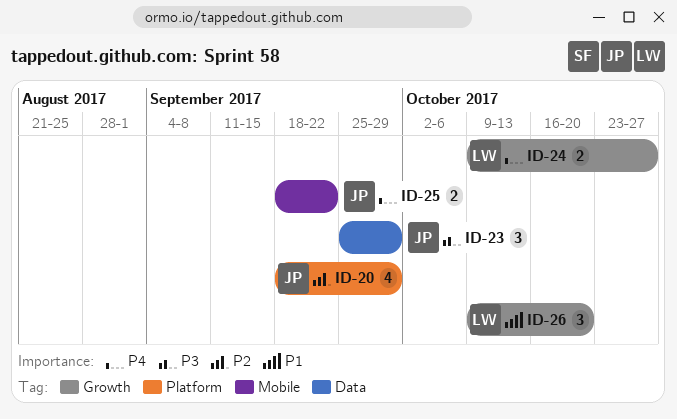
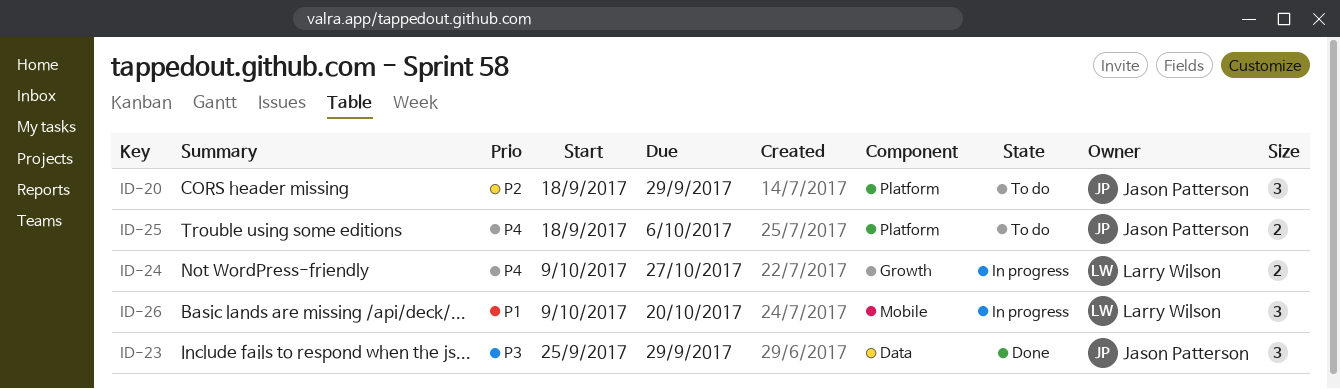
ID-20, estimate: 4 -> 3
ID-25, label: Mobile -> Platform
ID-25, due: Sep 22 -> Oct 6
ID-26, label: Growth -> Mobile

